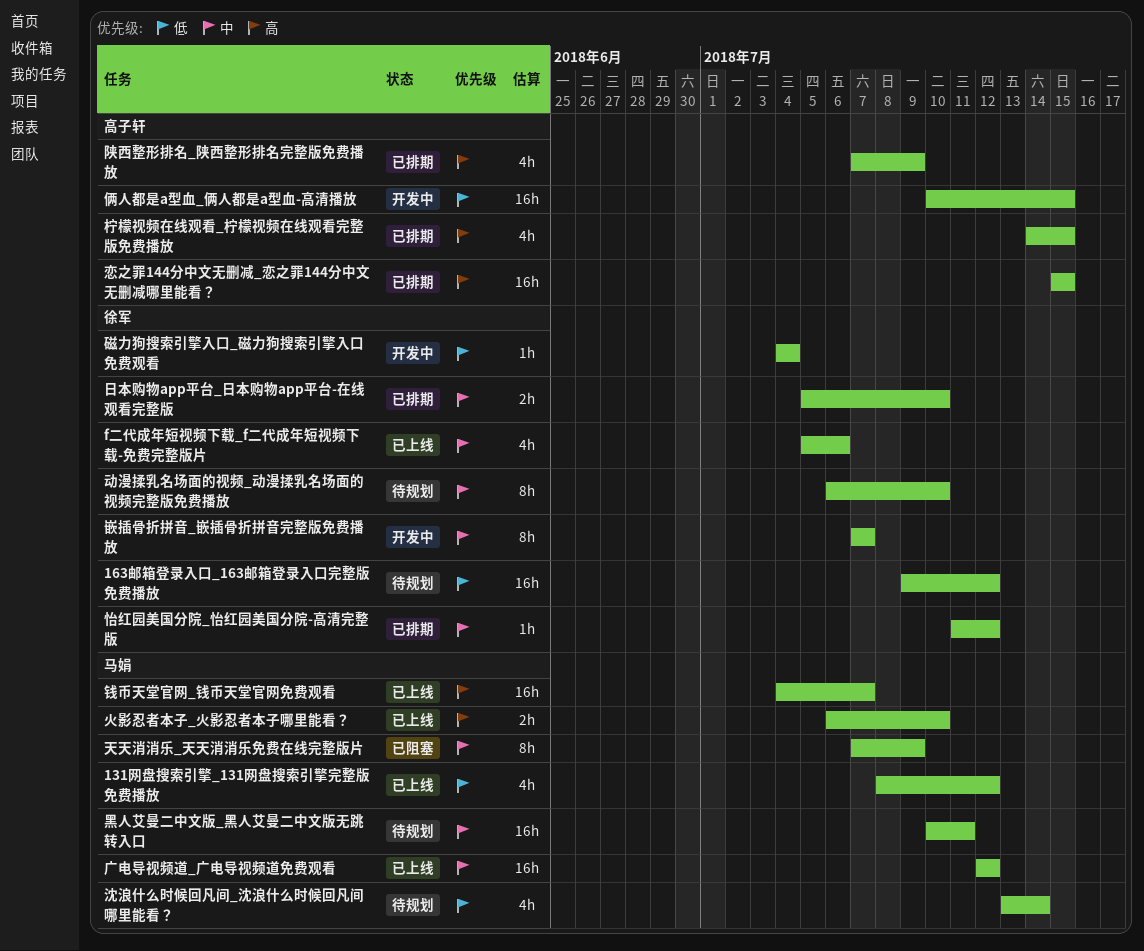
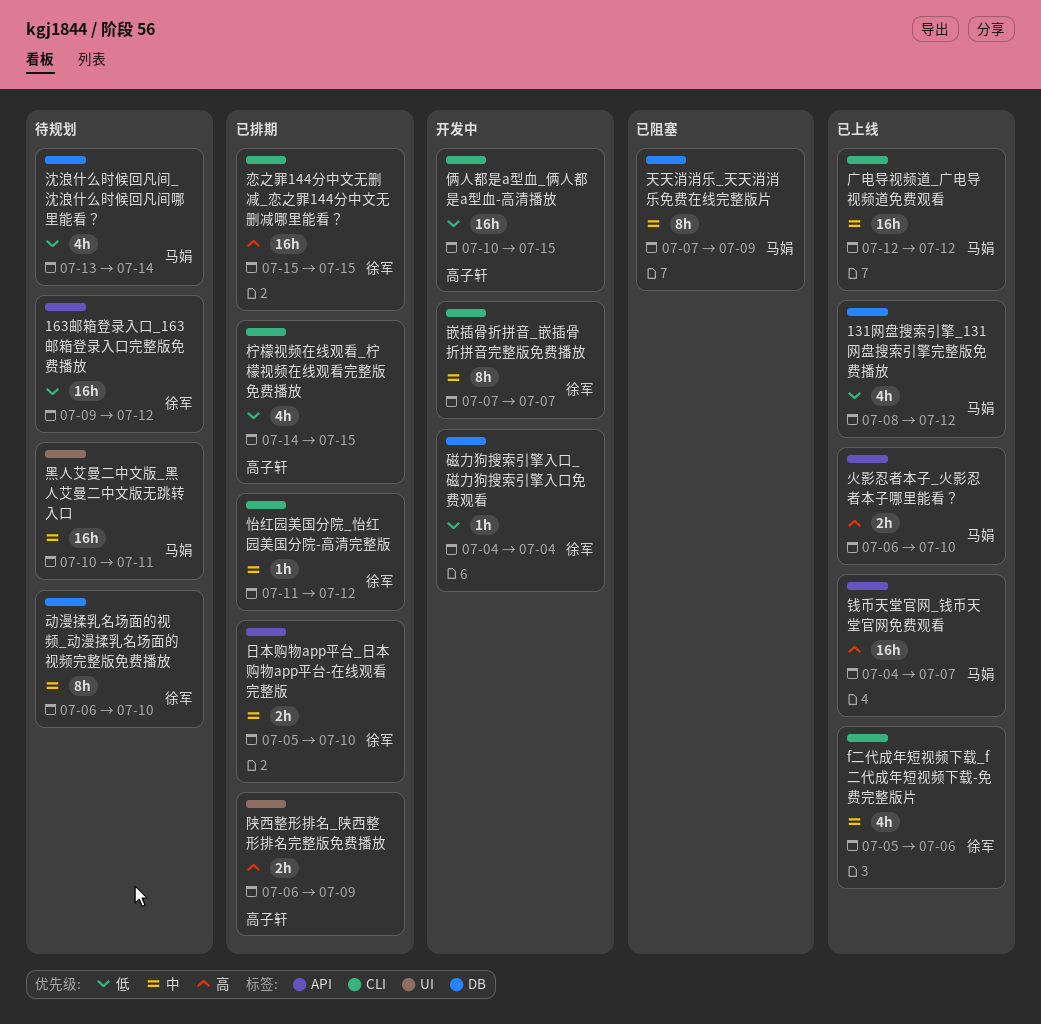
恋之罪144分中文无删减_恋之罪144分中文无删减哪里能看？, owner: 高子轩 -> 徐军
柠檬视频在线观看_柠檬视频在线观看完整版免费播放, priority: 高 -> 低
陕西整形排名_陕西整形排名完整版免费播放, estimate: 4h -> 2h
陕西整形排名_陕西整形排名完整版免费播放, start: Jul 7 -> Jul 6

